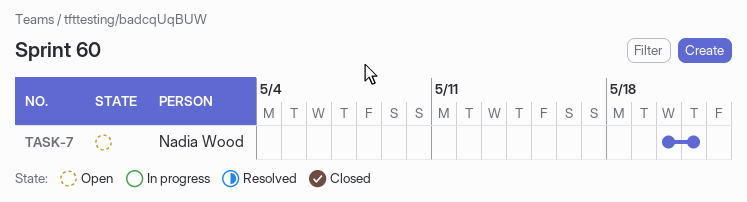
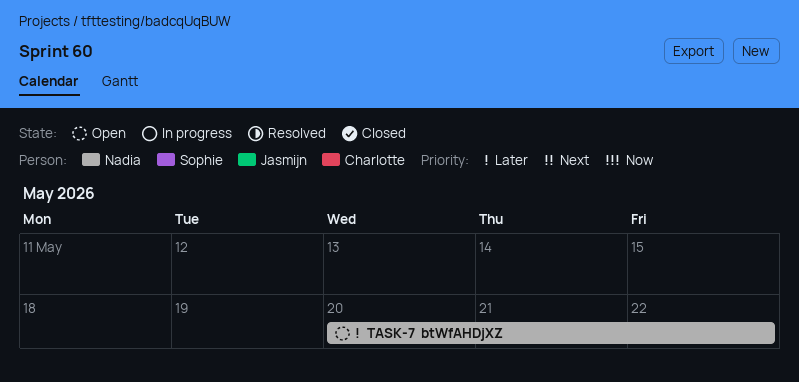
TASK-7, due: May 21 -> May 22

